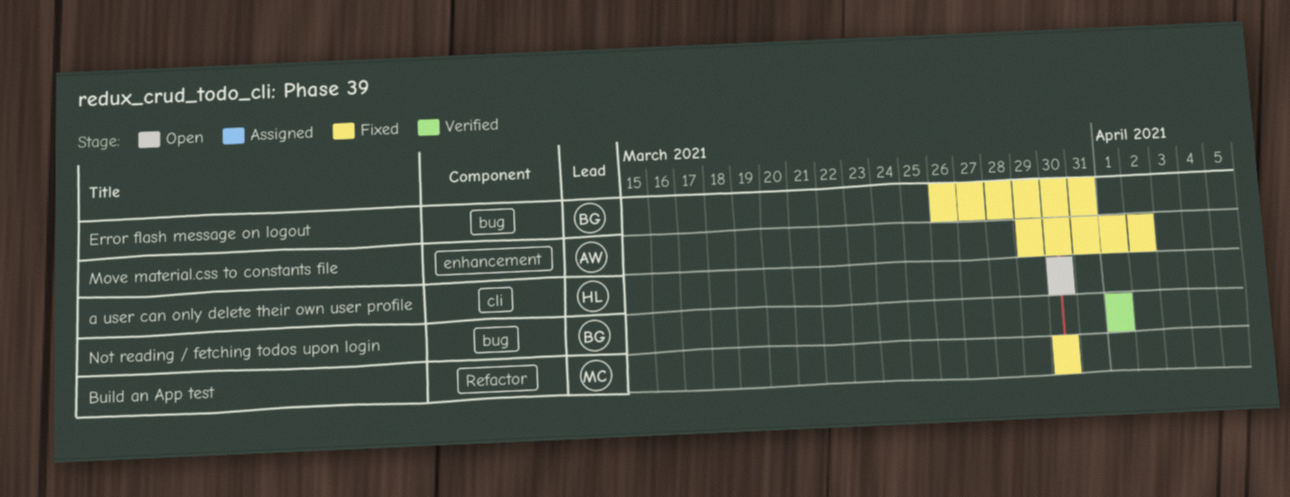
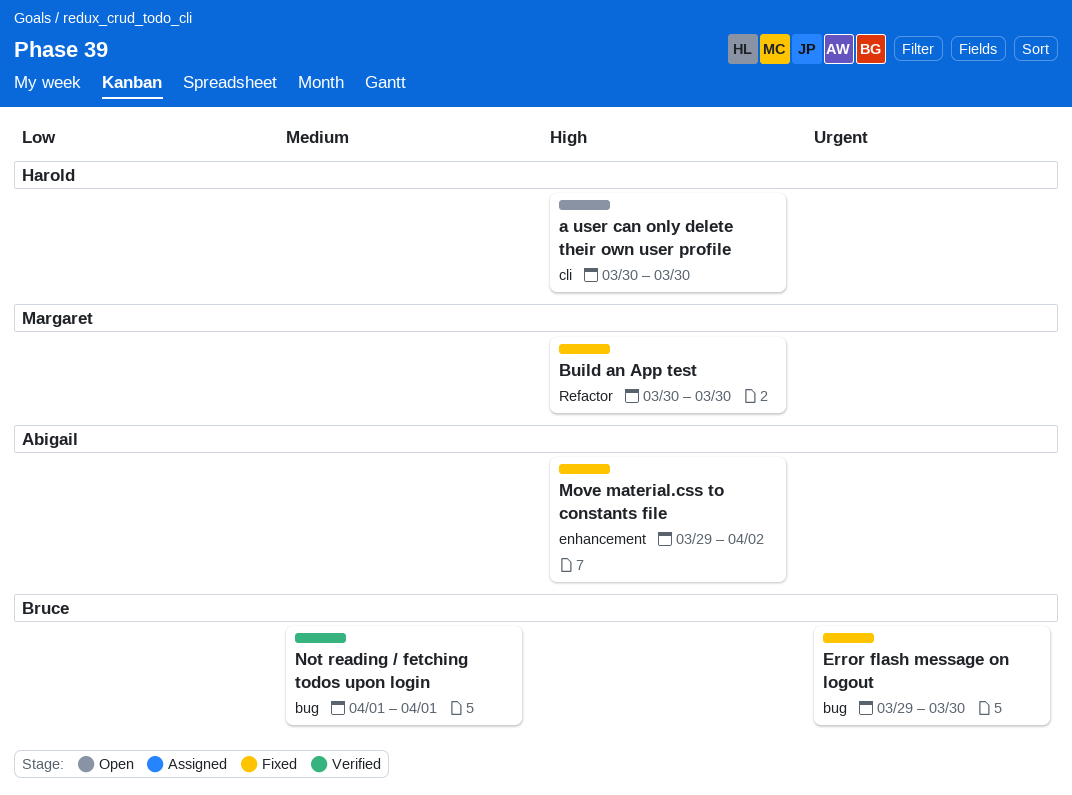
Error flash message on logout, start: Mar 26 -> Mar 29
Error flash message on logout, due: Mar 31 -> Mar 30

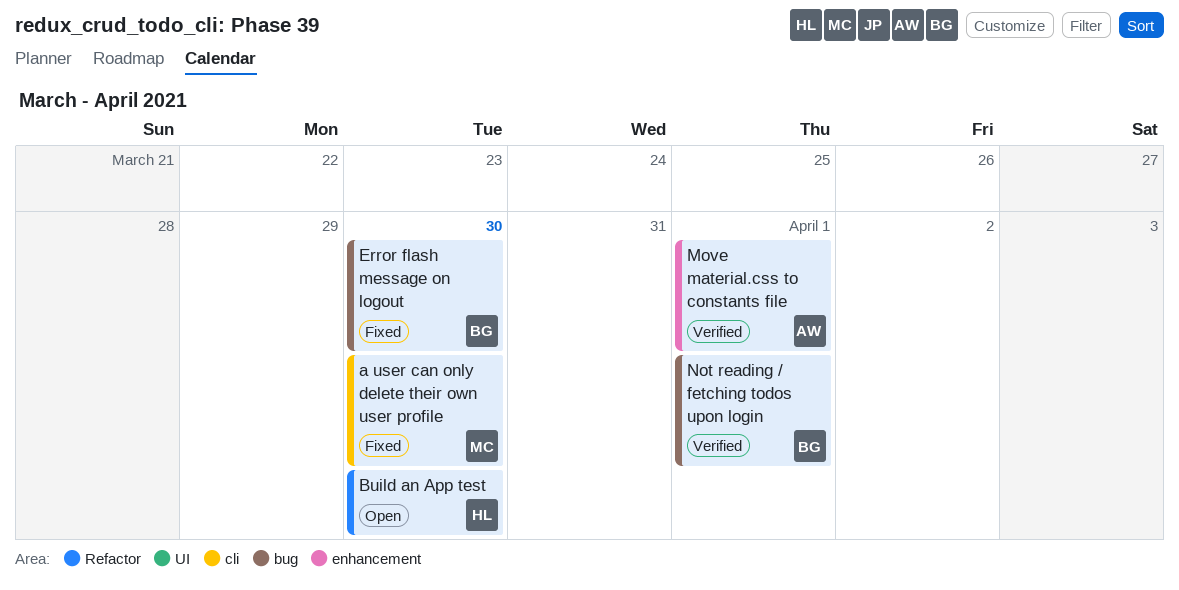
a user can only delete their own user profile, status: Open -> Fixed
a user can only delete their own user profile, owner: Harold -> Margaret
Build an App test, status: Fixed -> Open
Build an App test, owner: Margaret -> Harold
Move material.css to constants file, status: Fixed -> Verified
Move material.css to constants file, due: Apr 2 -> Apr 1

